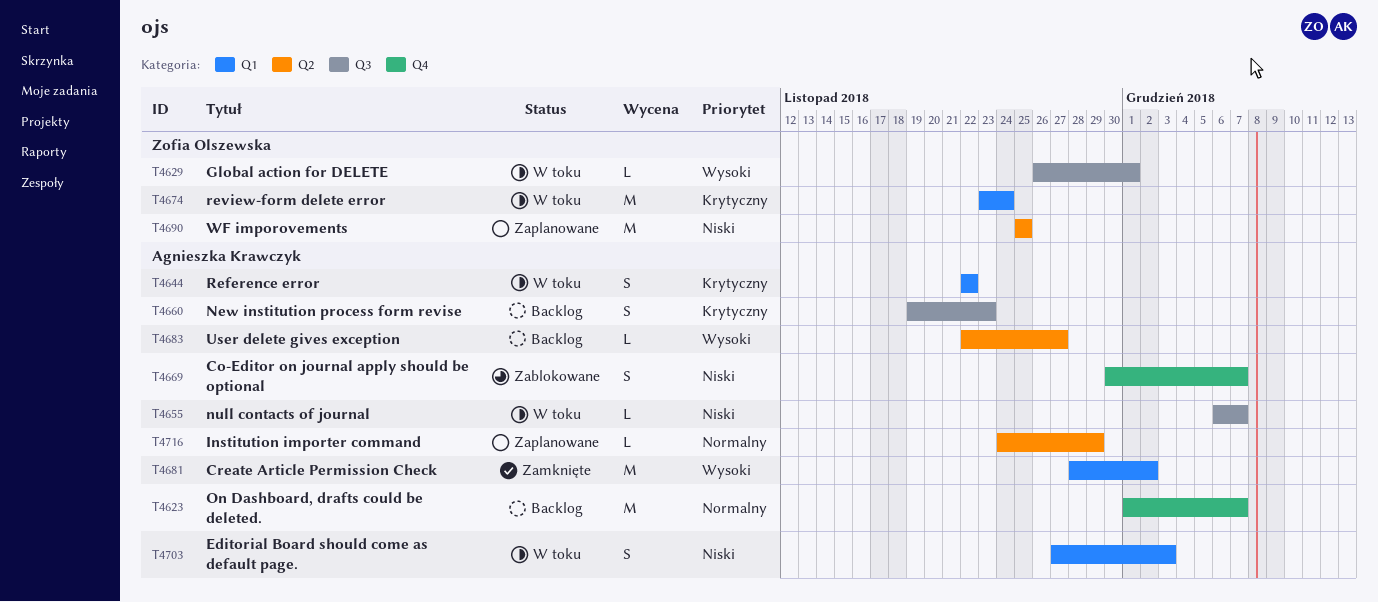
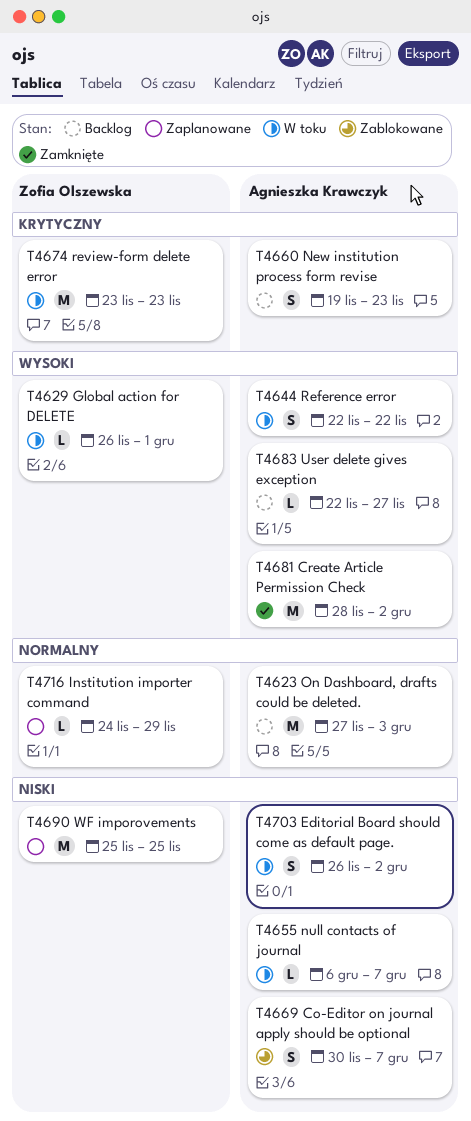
T4623, start: Dec 1 -> Nov 27
T4623, due: Dec 7 -> Dec 3
T4644, priority: Krytyczny -> Wysoki
T4674, due: Nov 24 -> Nov 23
T4703, start: Nov 27 -> Nov 26
T4703, due: Dec 3 -> Dec 2
T4716, owner: Agnieszka Krawczyk -> Zofia Olszewska

